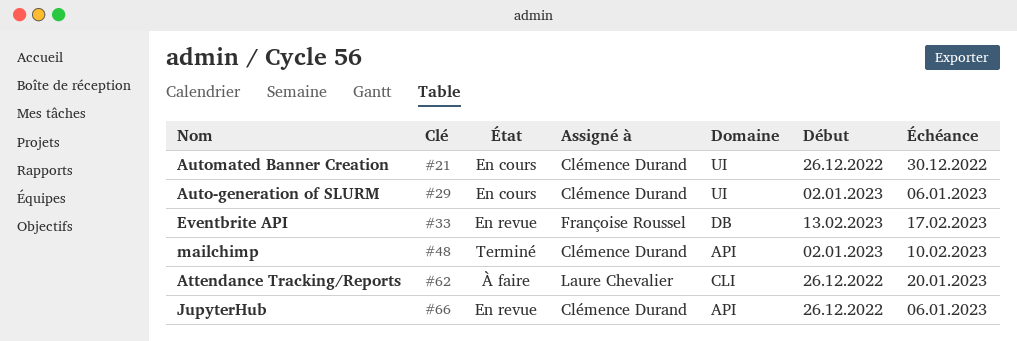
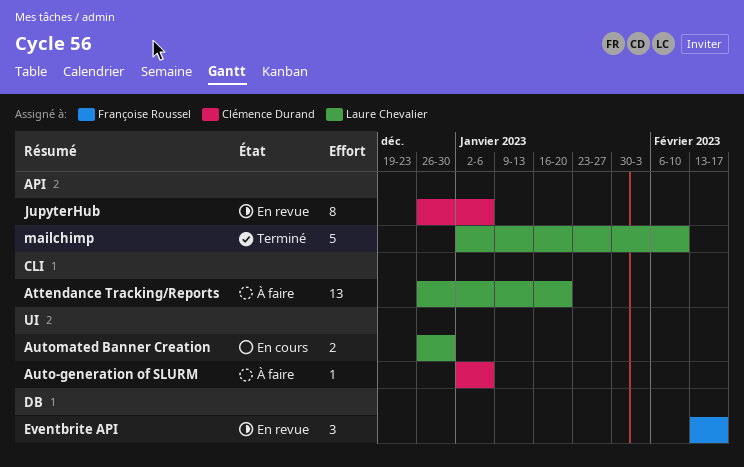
Auto-generation of SLURM, status: En cours -> À faire
Automated Banner Creation, owner: Clémence Durand -> Laure Chevalier
mailchimp, owner: Clémence Durand -> Laure Chevalier

